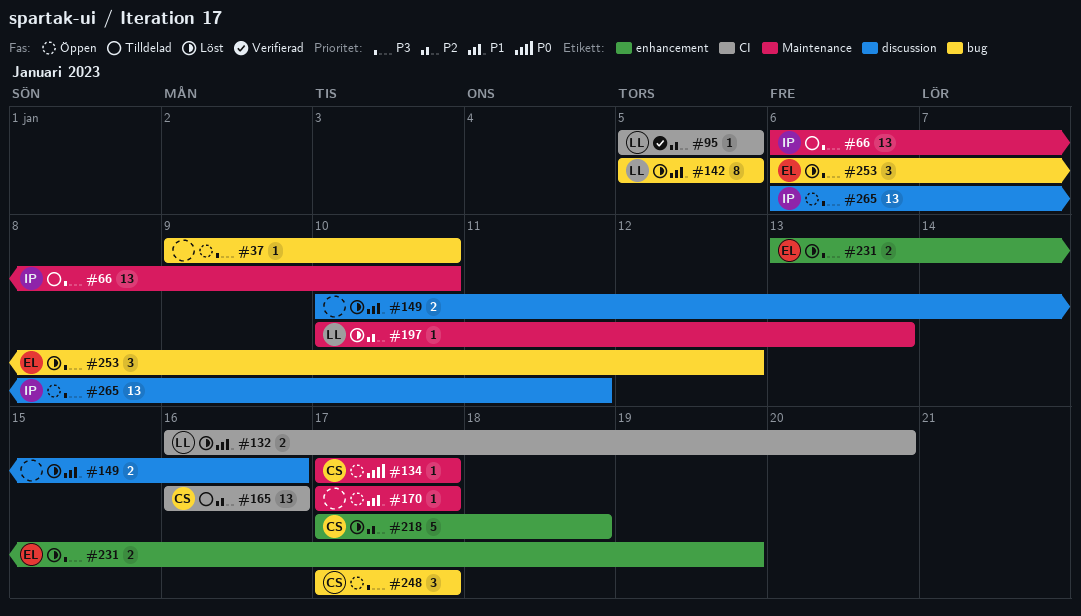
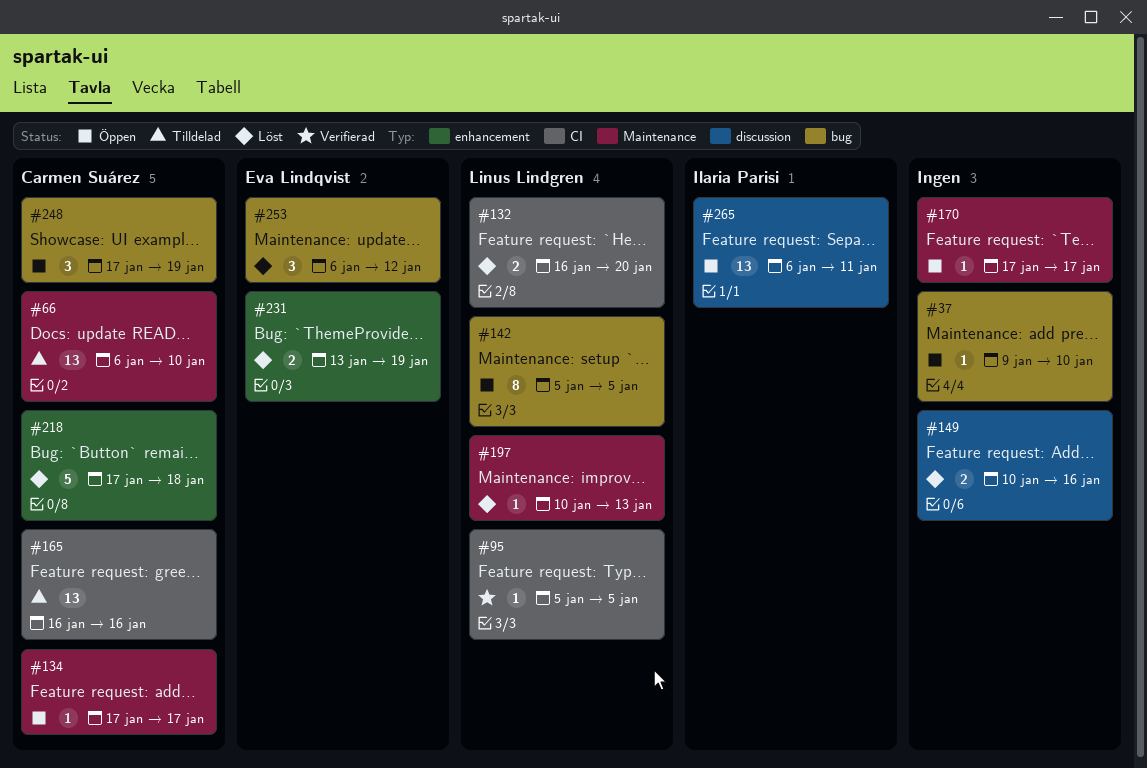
#66, owner: Ilaria Parisi -> Carmen Suárez
#142, status: Löst -> Öppen
#248, due: Jan 17 -> Jan 19

